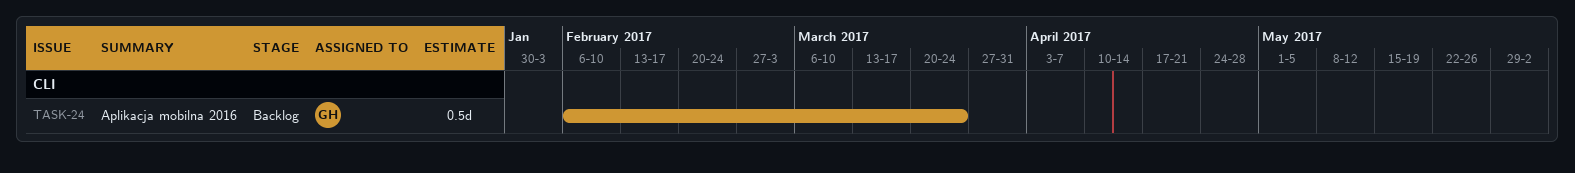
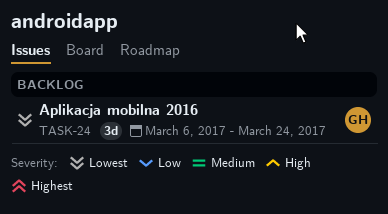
TASK-24, estimate: 0.5d -> 3d
TASK-24, start: Feb 6 -> Mar 6

